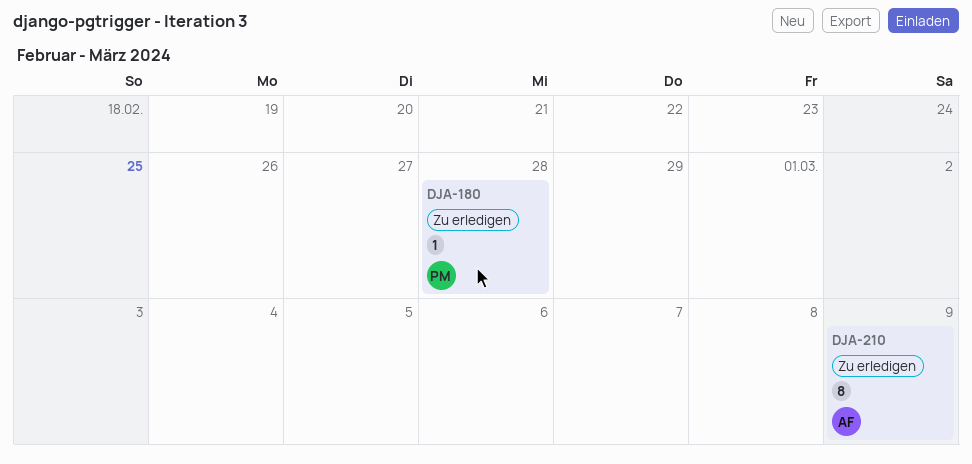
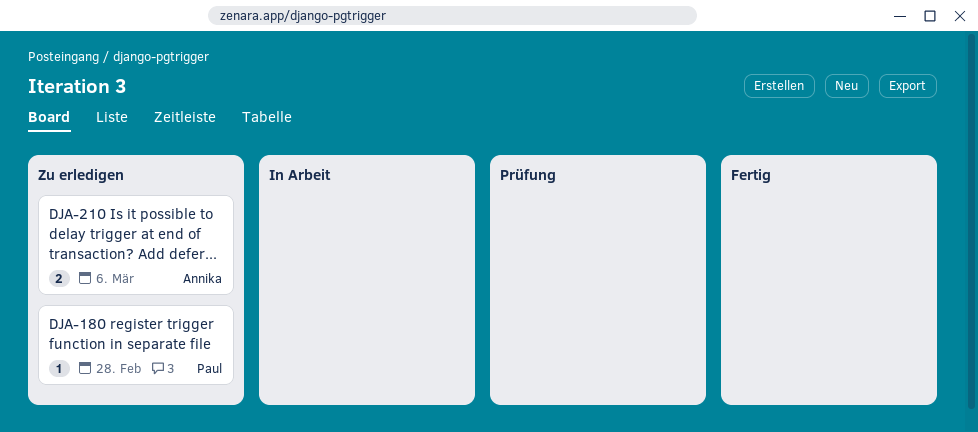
DJA-210, estimate: 8 -> 2
DJA-210, due: Mar 9 -> Mar 6

